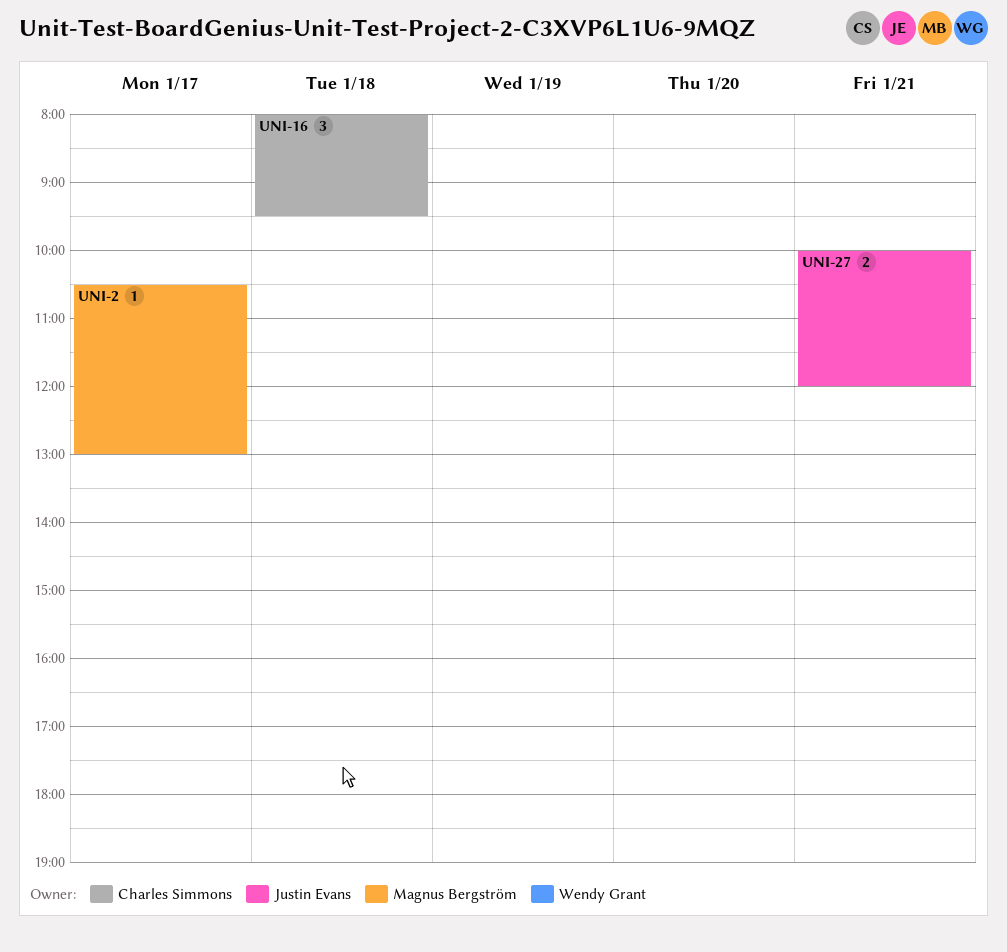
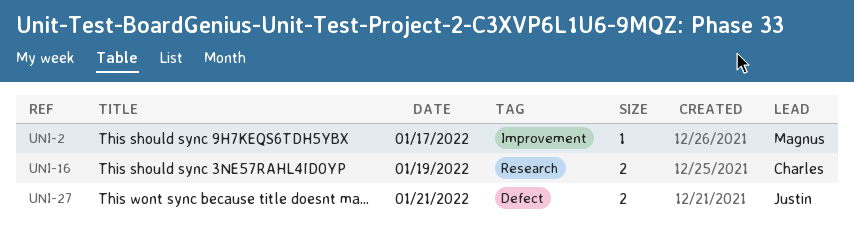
UNI-16, estimate: 3 -> 2
UNI-16, day: Jan 18 -> Jan 19

